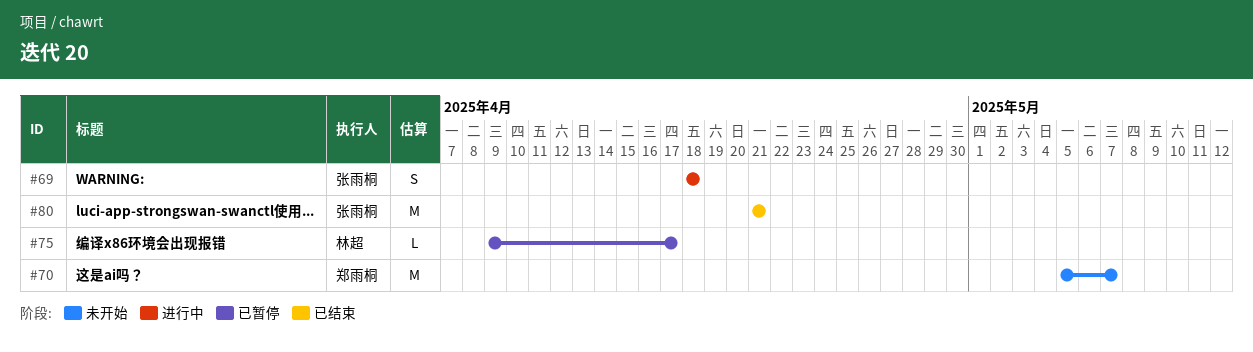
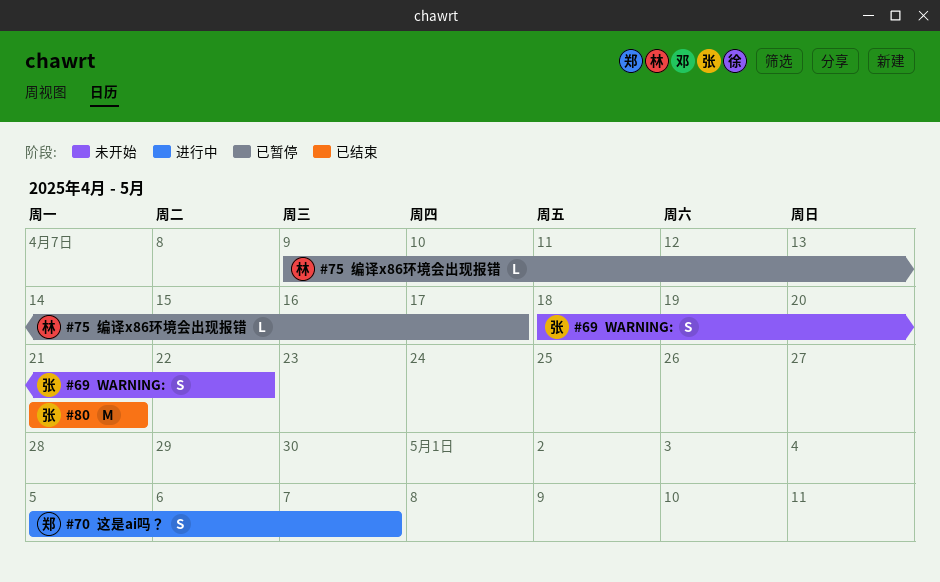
#69, status: 进行中 -> 未开始
#69, due: Apr 18 -> Apr 22
#70, status: 未开始 -> 进行中
#70, estimate: M -> S

